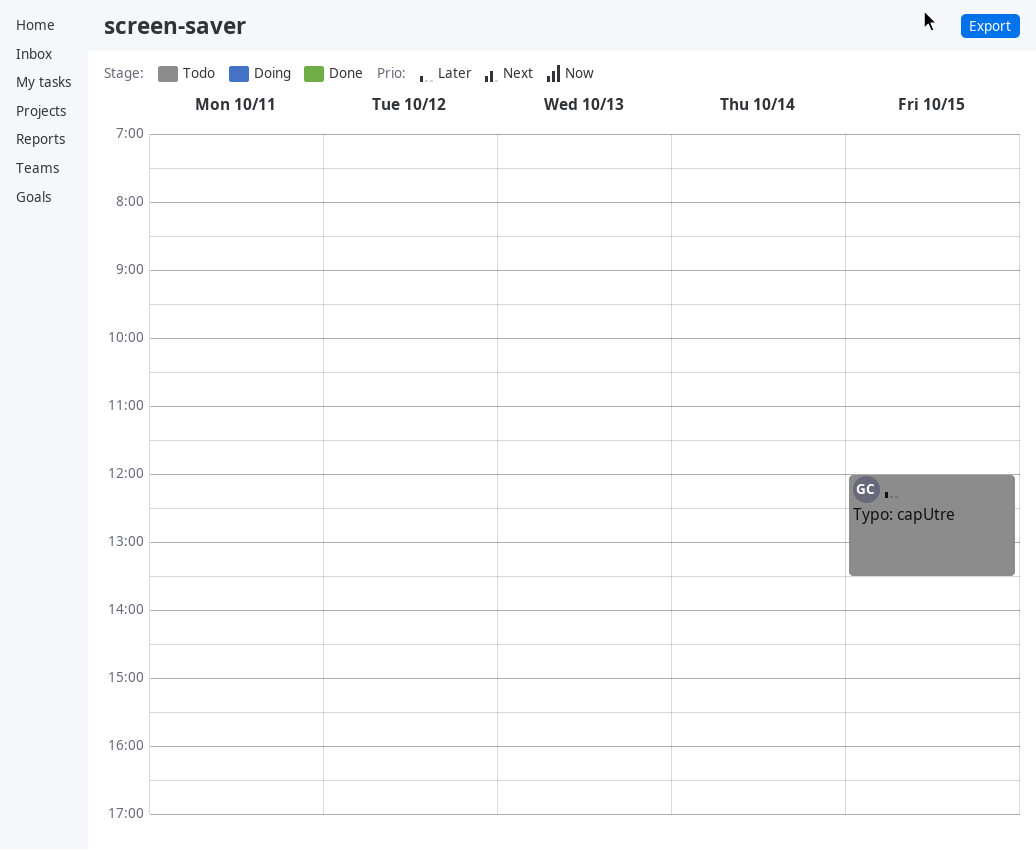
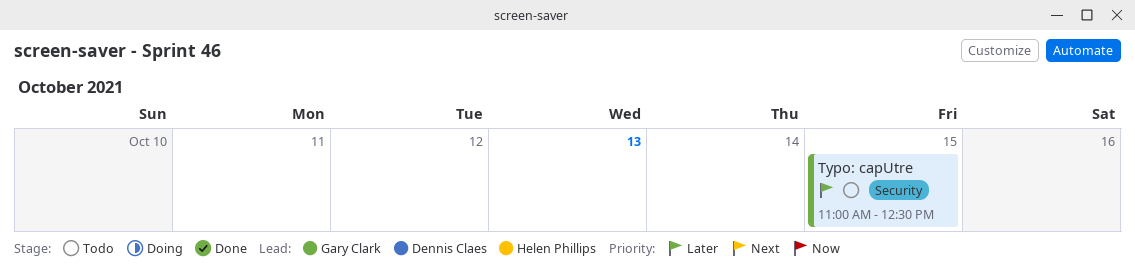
Typo: capUtre, begins: 12:00 -> 11:00
Typo: capUtre, ends: 13:30 -> 12:30

